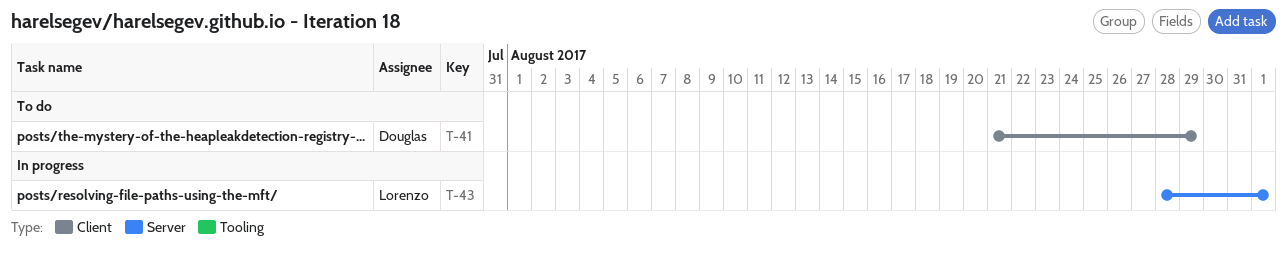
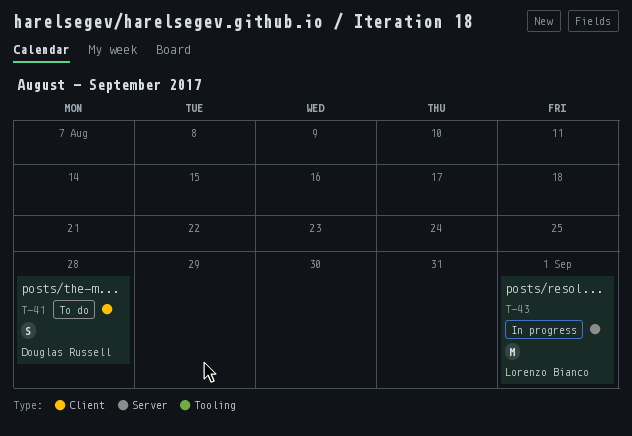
T-41, due: Aug 29 -> Aug 28

